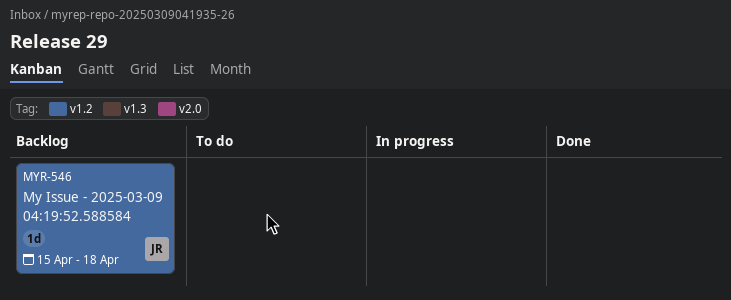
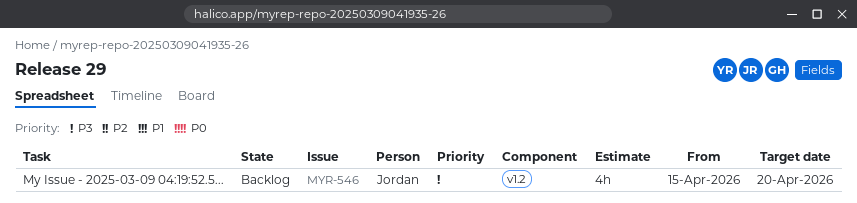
MYR-546, estimate: 1d -> 4h
MYR-546, due: Apr 18 -> Apr 20

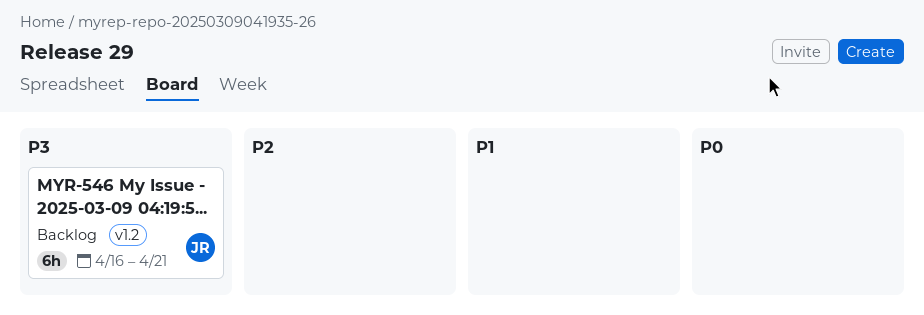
MYR-546, estimate: 4h -> 6h
MYR-546, start: Apr 15 -> Apr 16
MYR-546, due: Apr 20 -> Apr 21

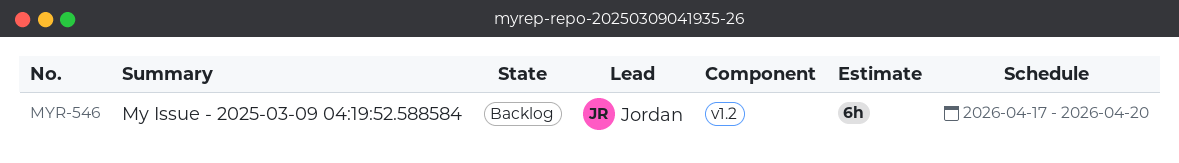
MYR-546, start: Apr 16 -> Apr 17
MYR-546, due: Apr 21 -> Apr 20

